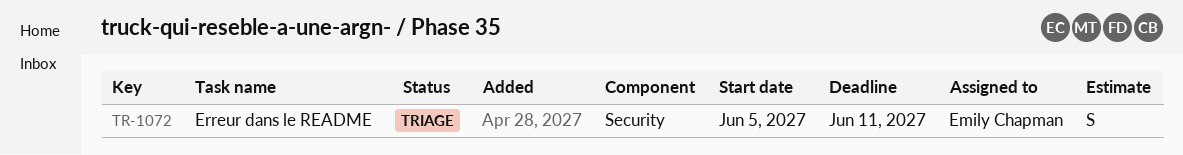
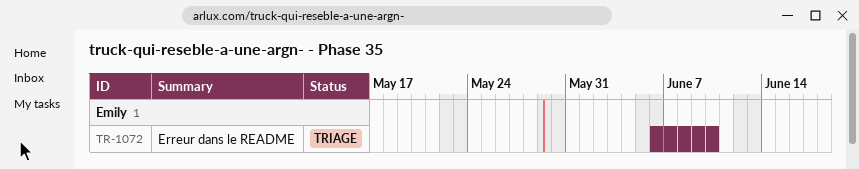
TR-1072, start: Jun 5 -> Jun 6
TR-1072, due: Jun 11 -> Jun 10

